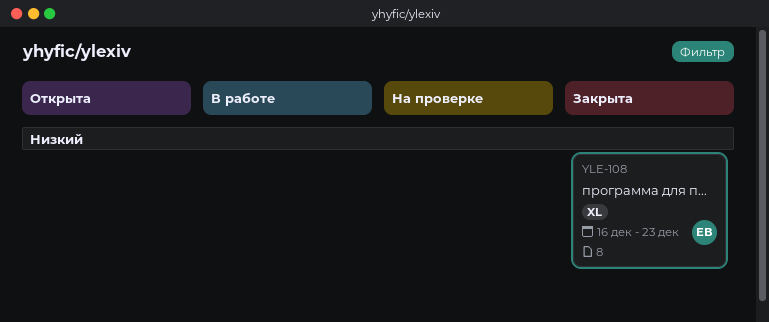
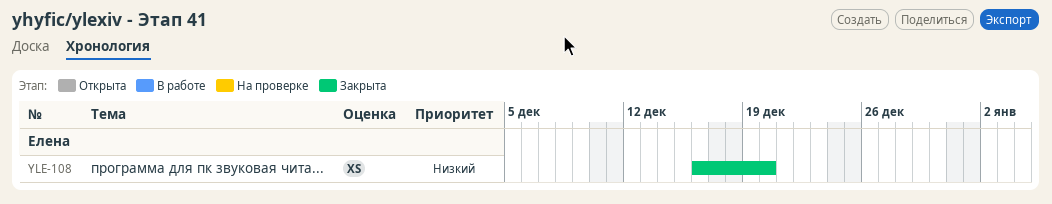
YLE-108, estimate: XL -> XS
YLE-108, due: Dec 23 -> Dec 20

